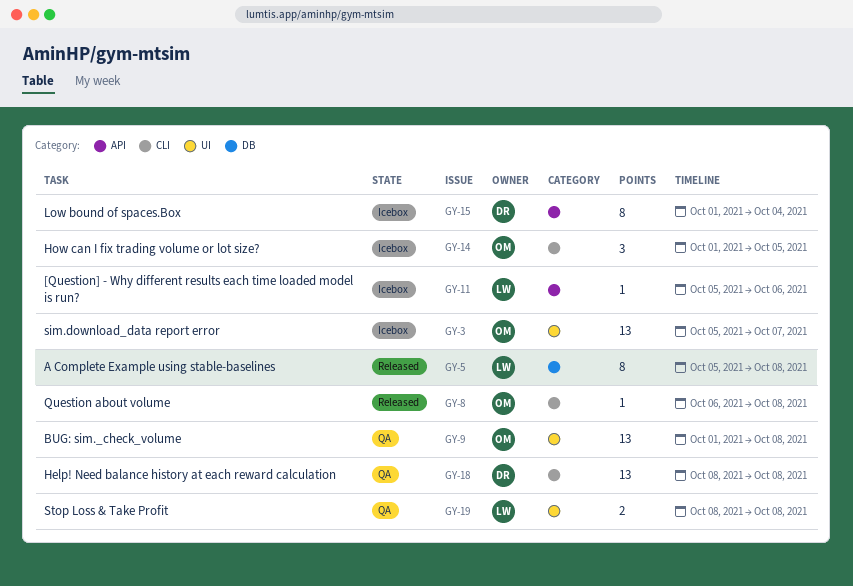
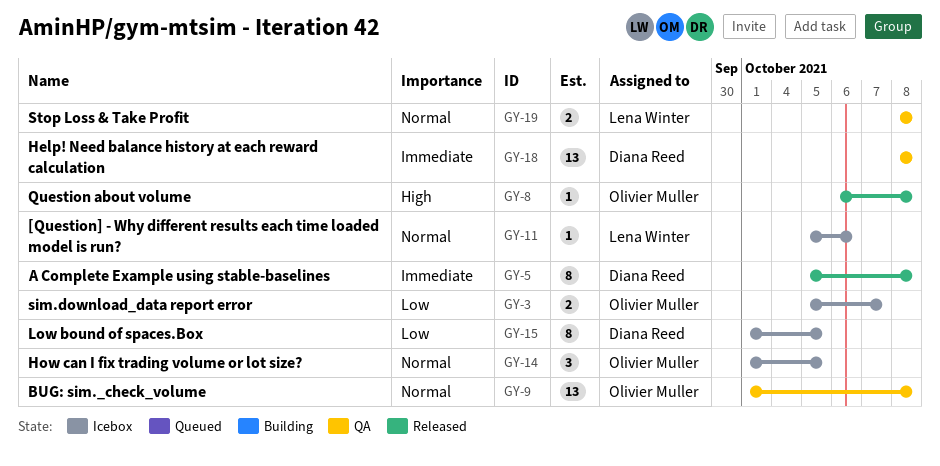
GY-3, estimate: 13 -> 2
GY-5, owner: Lena Winter -> Diana Reed
GY-15, due: Oct 4 -> Oct 5

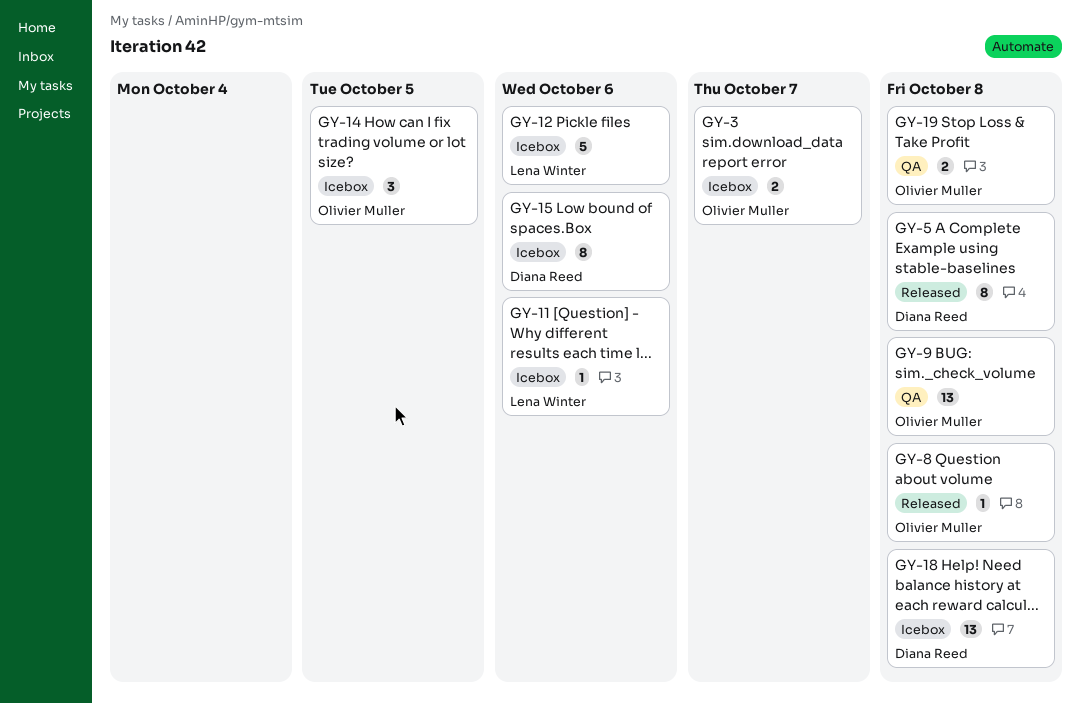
GY-12: none -> present
GY-15, due: Oct 5 -> Oct 6
GY-18, status: QA -> Icebox
GY-19, owner: Lena Winter -> Olivier Muller

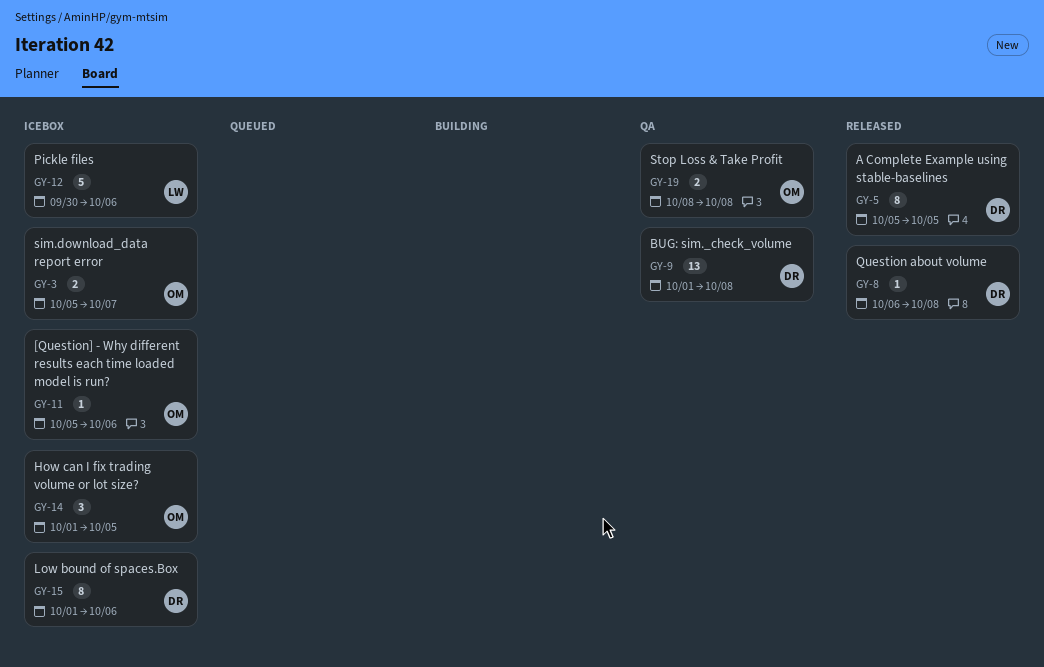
GY-5, due: Oct 8 -> Oct 5
GY-8, owner: Olivier Muller -> Diana Reed
GY-9, owner: Olivier Muller -> Diana Reed
GY-11, owner: Lena Winter -> Olivier Muller
GY-18: present -> none

